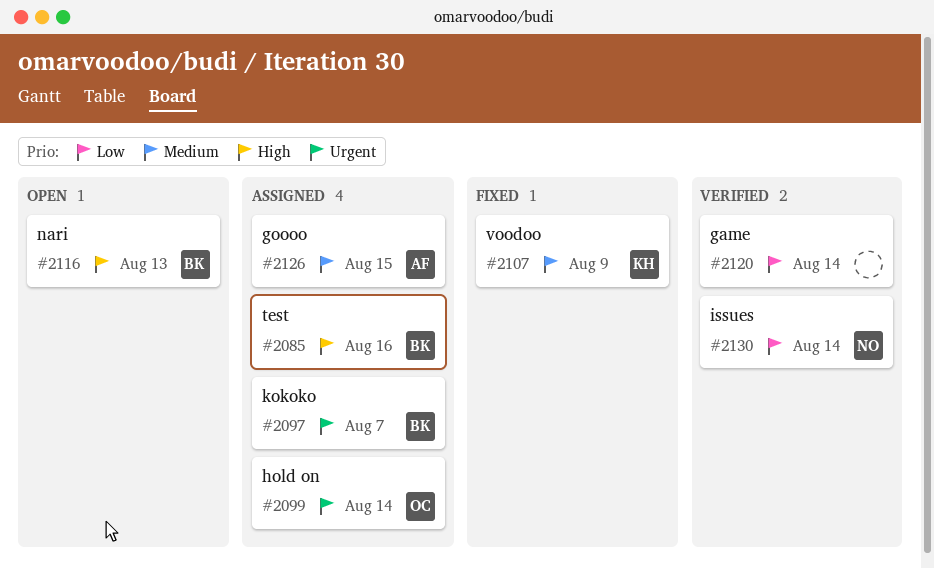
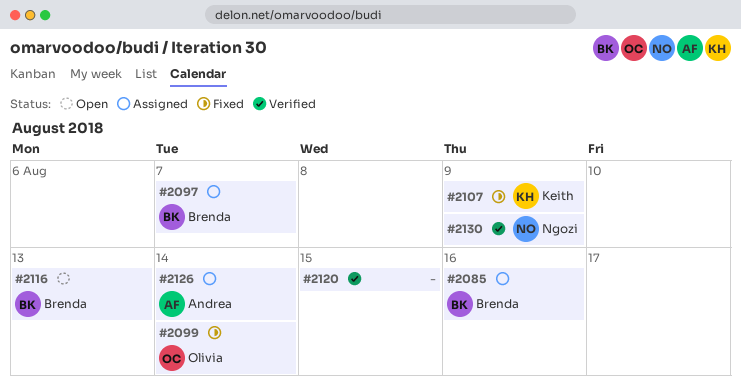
#2099, status: Assigned -> Fixed
#2120, due: Aug 14 -> Aug 15
#2126, due: Aug 15 -> Aug 14
#2130, due: Aug 14 -> Aug 9

